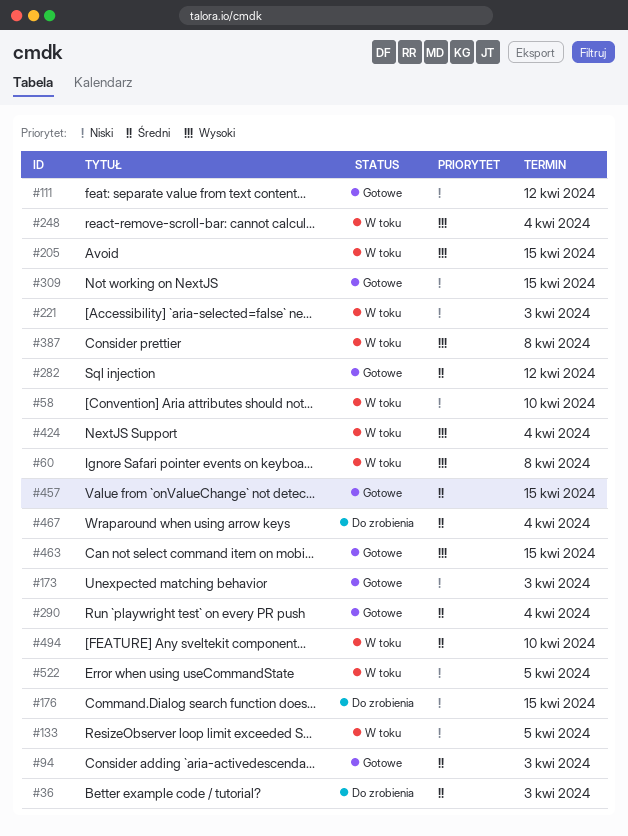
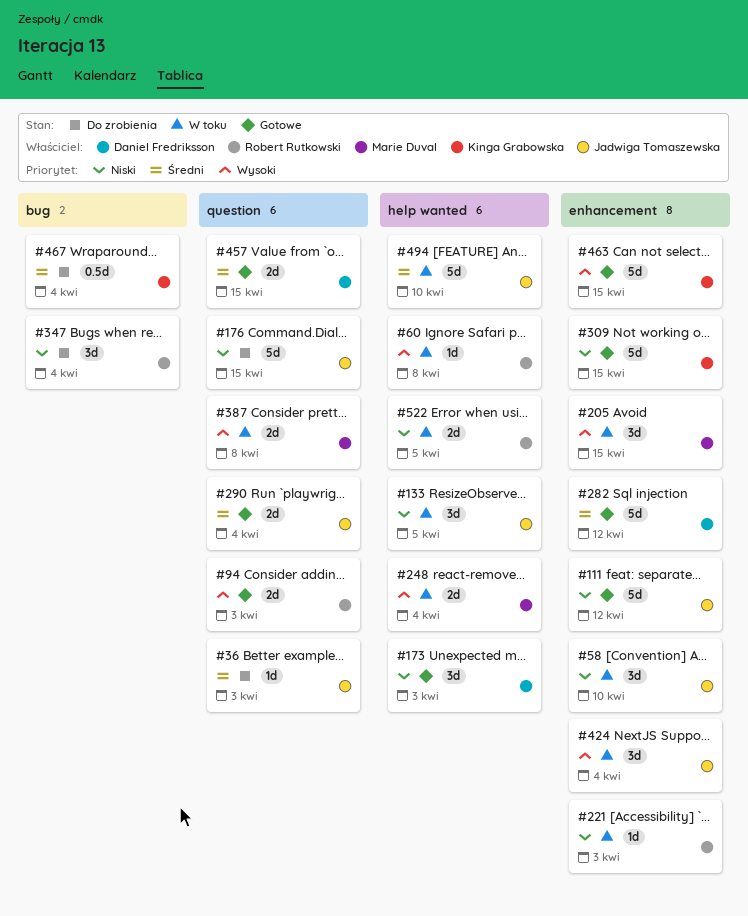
#94, priority: Średni -> Wysoki
#347: none -> present

